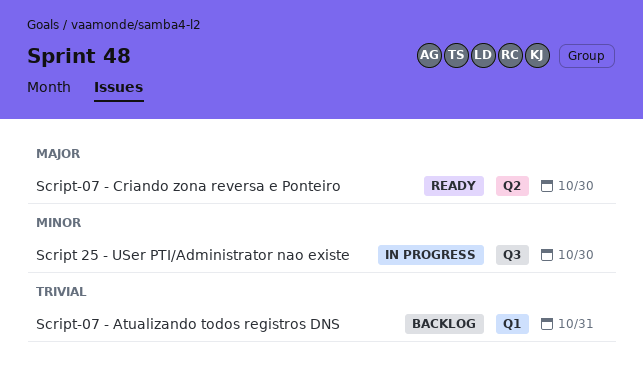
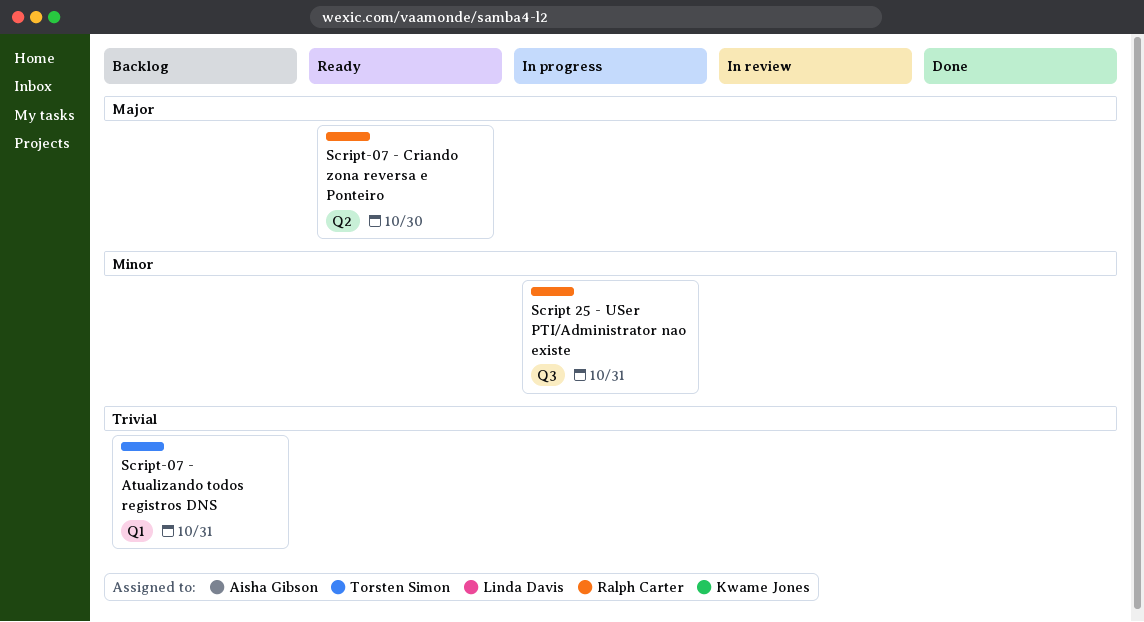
Script 25 - USer PTI/Administrator nao existe, due: Oct 30 -> Oct 31

